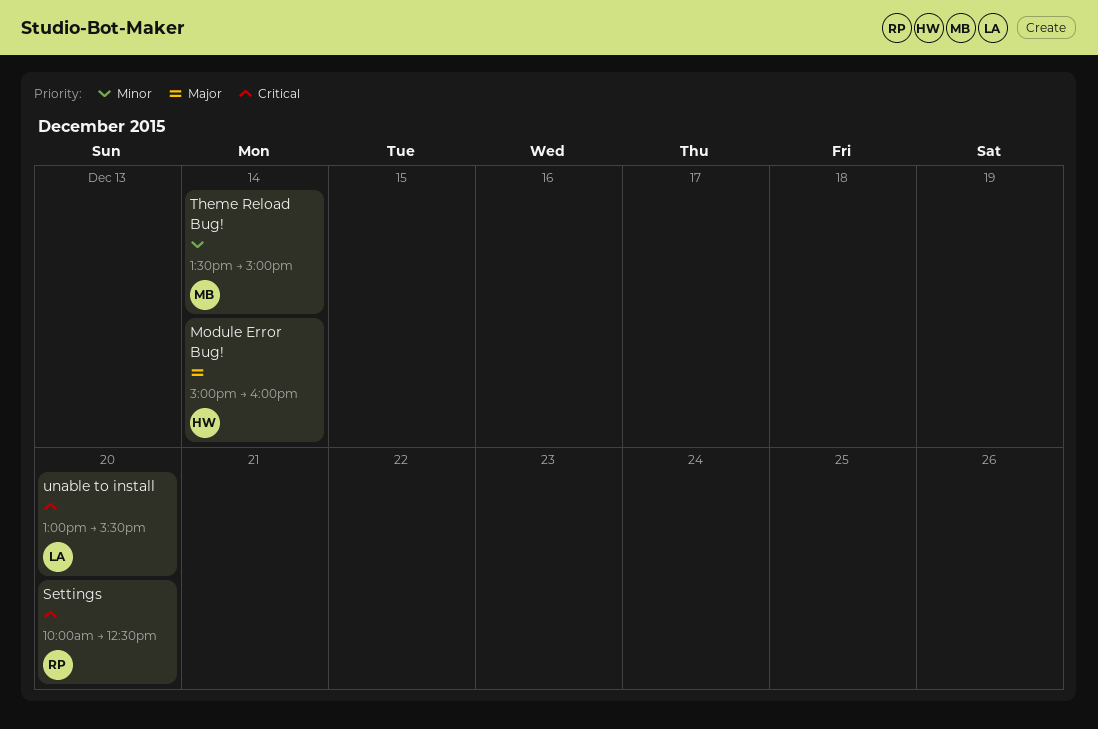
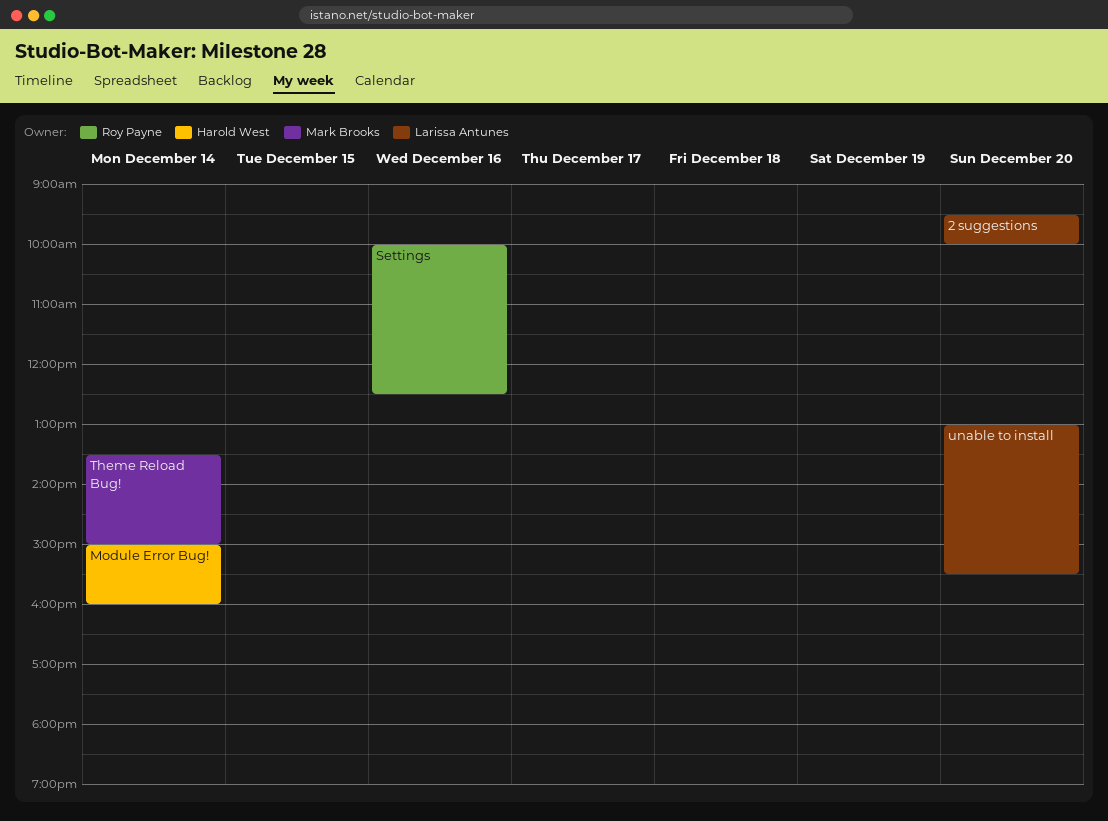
2 suggestions: none -> present
Settings, day: Dec 20 -> Dec 16

